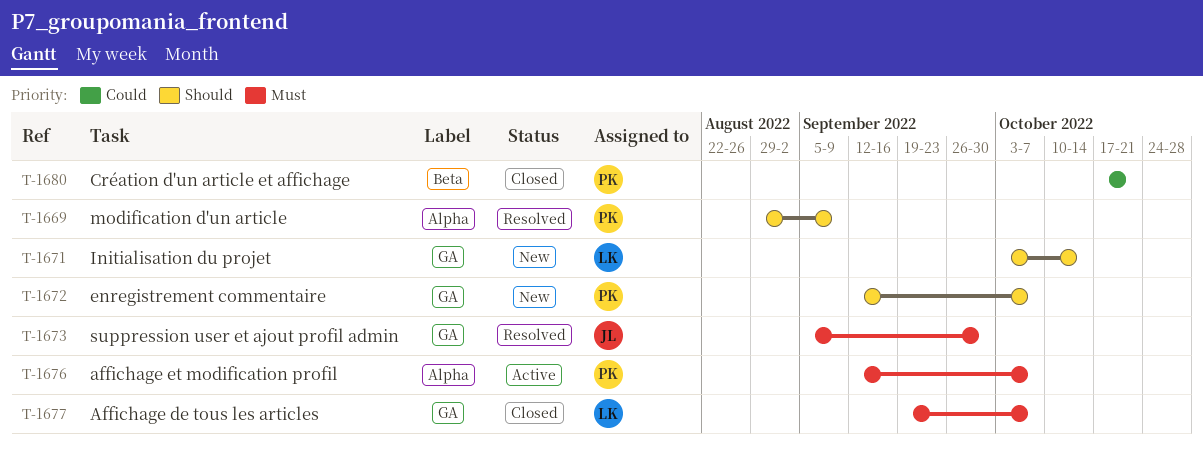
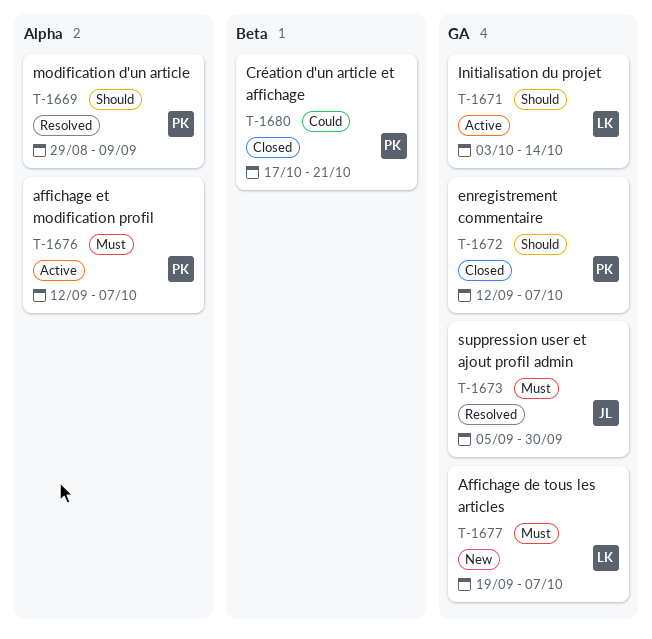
T-1671, status: New -> Active
T-1672, status: New -> Closed
T-1677, status: Closed -> New

